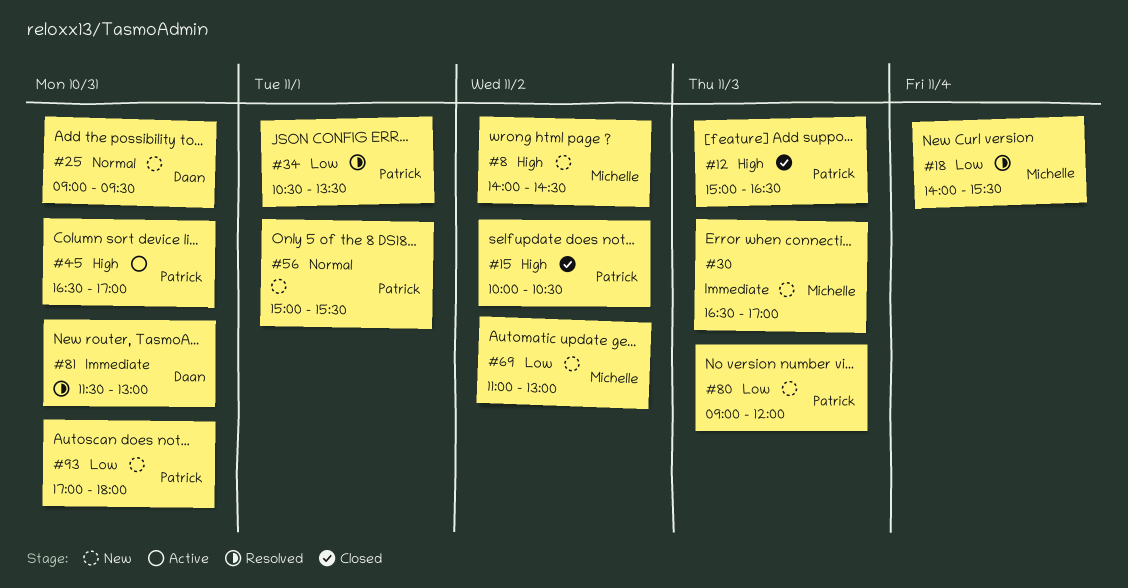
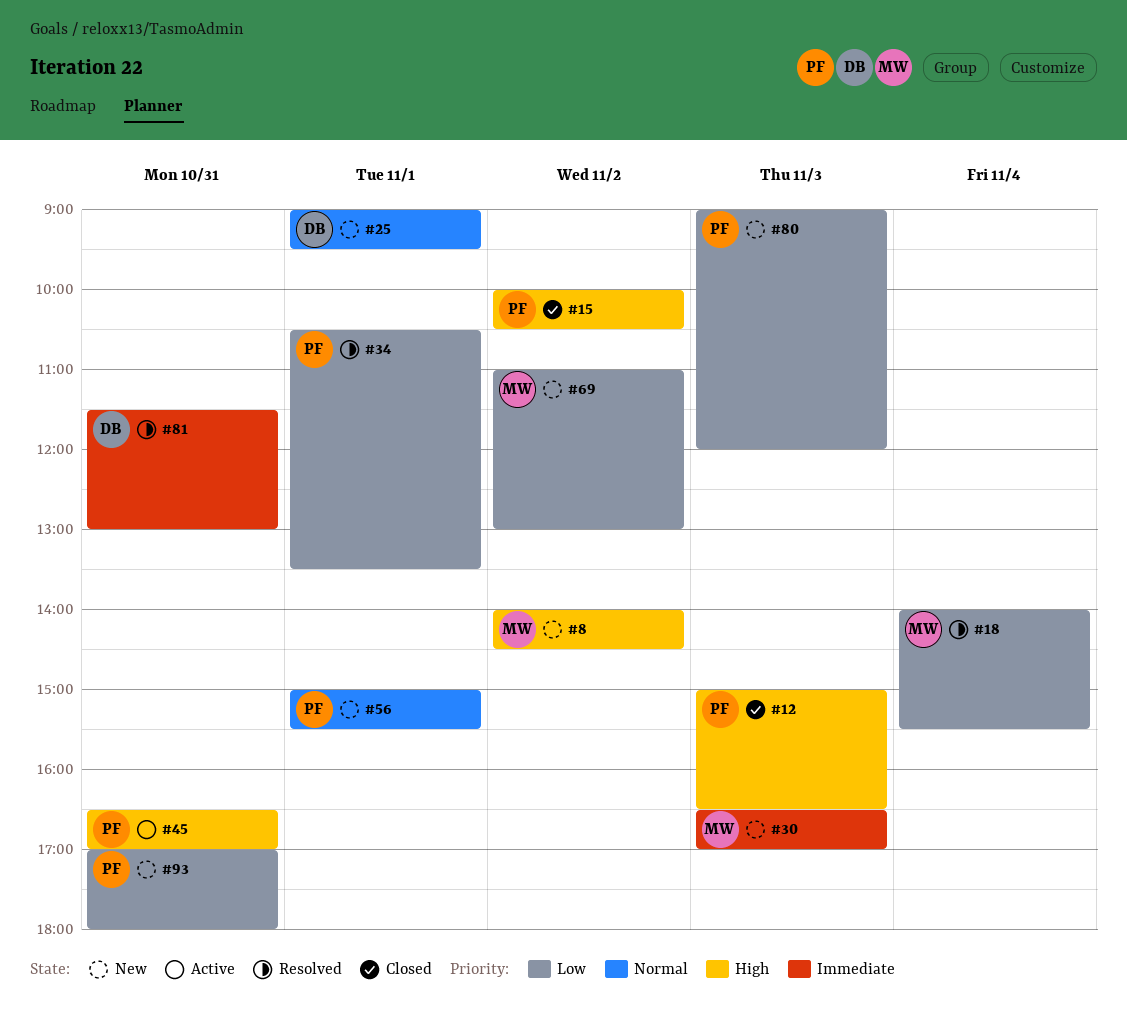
#25, day: Oct 31 -> Nov 1

